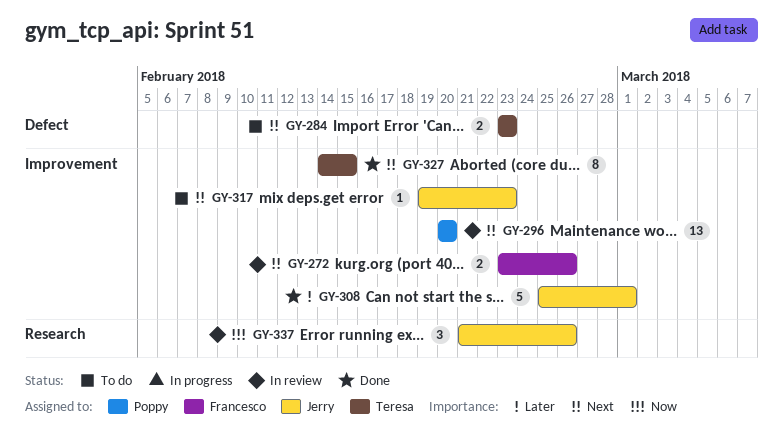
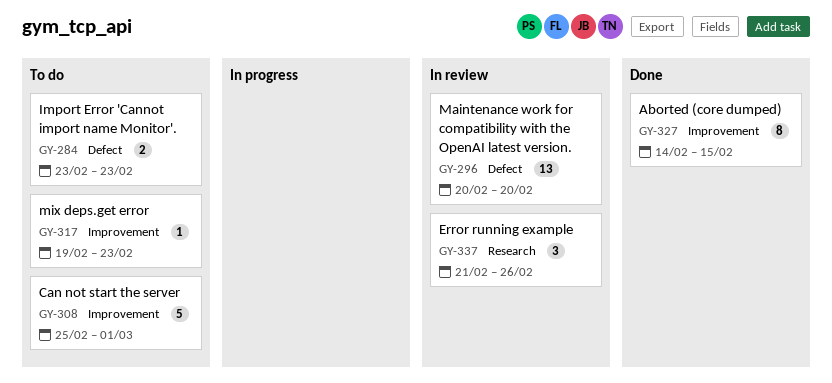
GY-272: present -> none
GY-296, label: Improvement -> Defect
GY-308, status: Done -> To do

